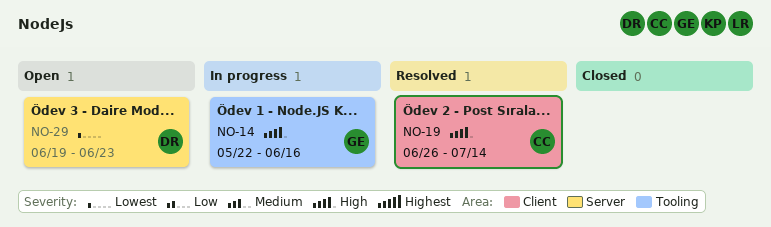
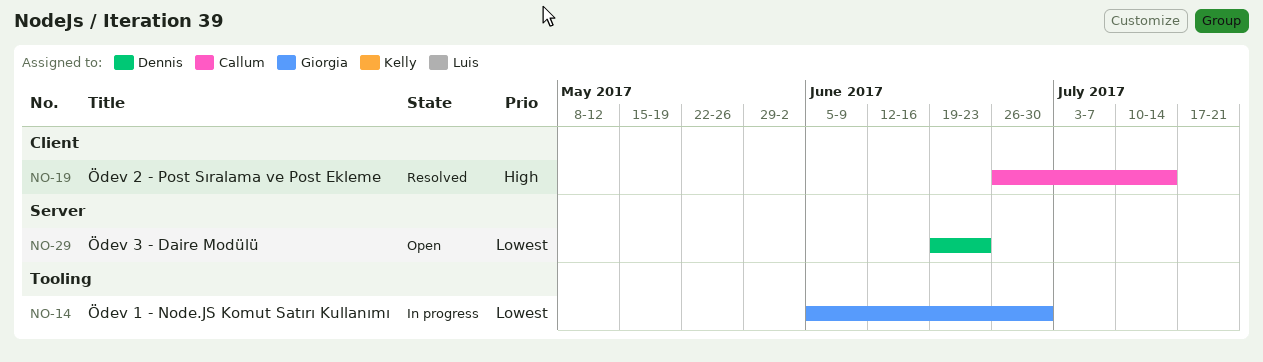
NO-14, priority: High -> Lowest
NO-14, start: May 22 -> Jun 5
NO-14, due: Jun 16 -> Jun 30

